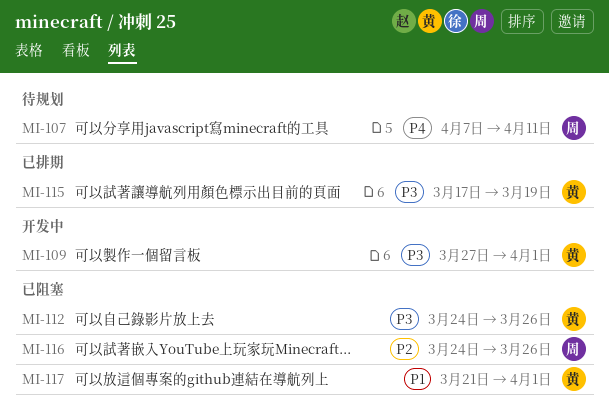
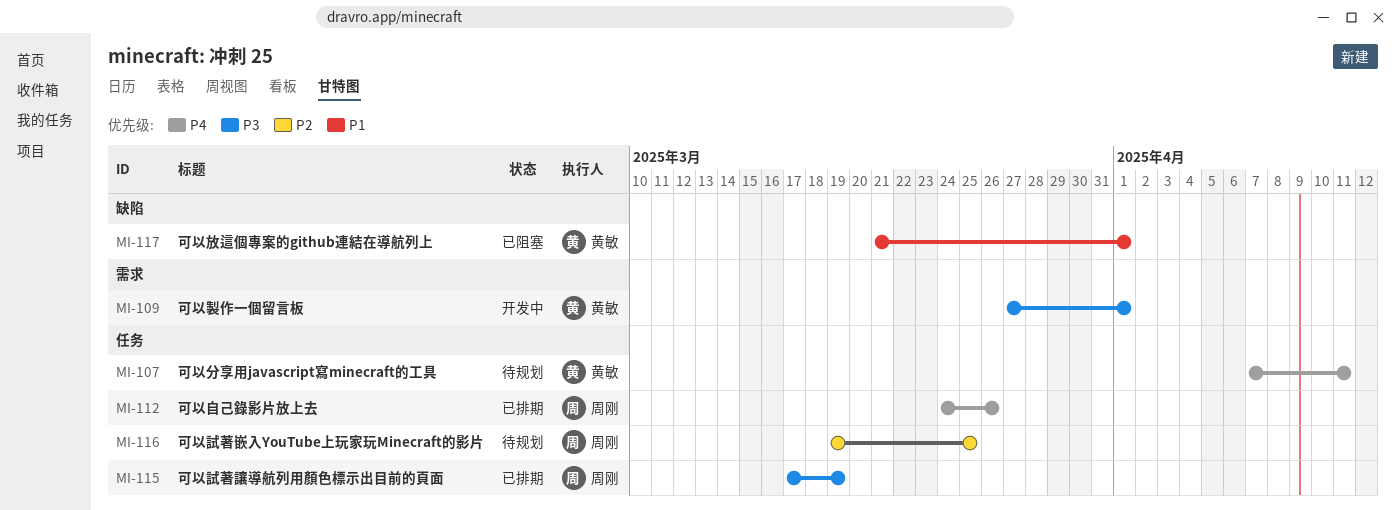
MI-107, owner: 周刚 -> 黄敏
MI-112, status: 已阻塞 -> 已排期
MI-112, owner: 黄敏 -> 周刚
MI-112, priority: P3 -> P4
MI-115, owner: 黄敏 -> 周刚
MI-116, status: 已阻塞 -> 待规划
MI-116, start: Mar 24 -> Mar 19
MI-116, due: Mar 26 -> Mar 25

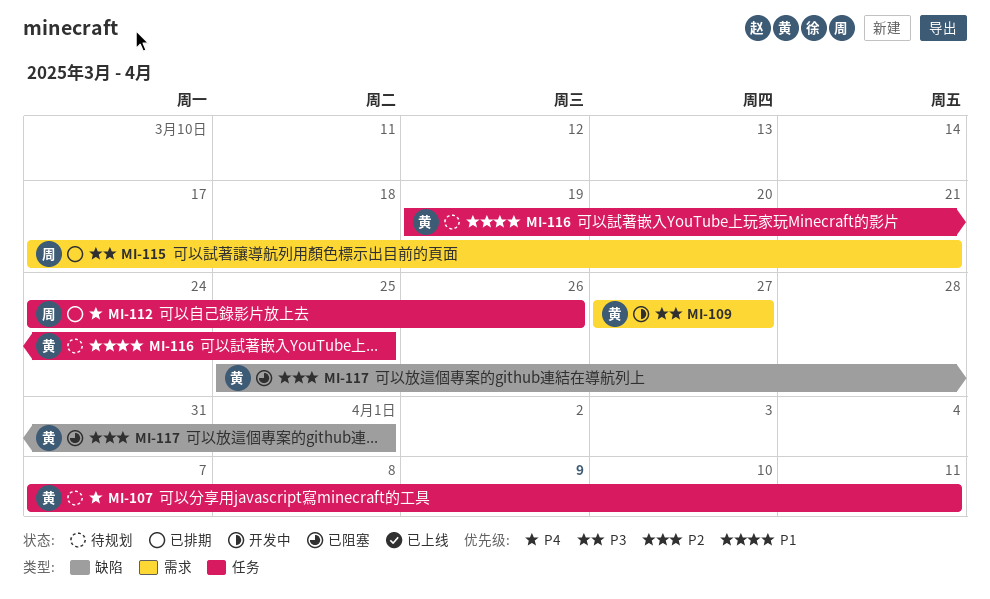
MI-109, due: Apr 1 -> Mar 27
MI-115, label: 任务 -> 需求
MI-115, due: Mar 19 -> Mar 21
MI-116, owner: 周刚 -> 黄敏
MI-116, priority: P2 -> P1
MI-117, priority: P1 -> P2
MI-117, start: Mar 21 -> Mar 25

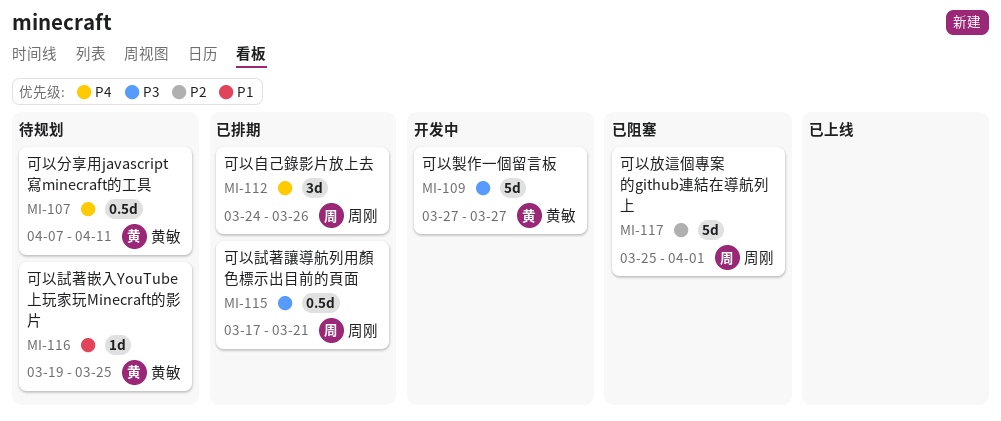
MI-117, owner: 黄敏 -> 周刚

